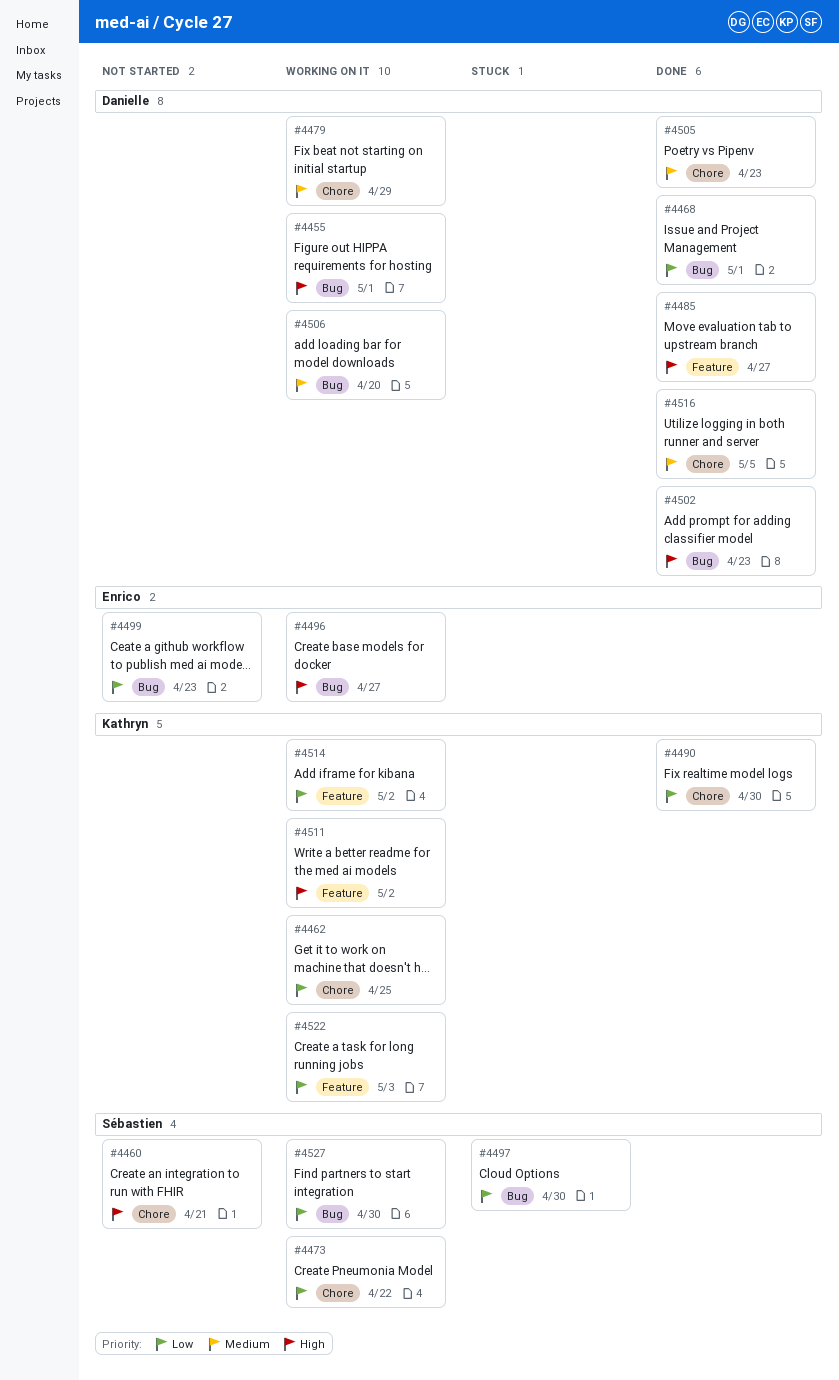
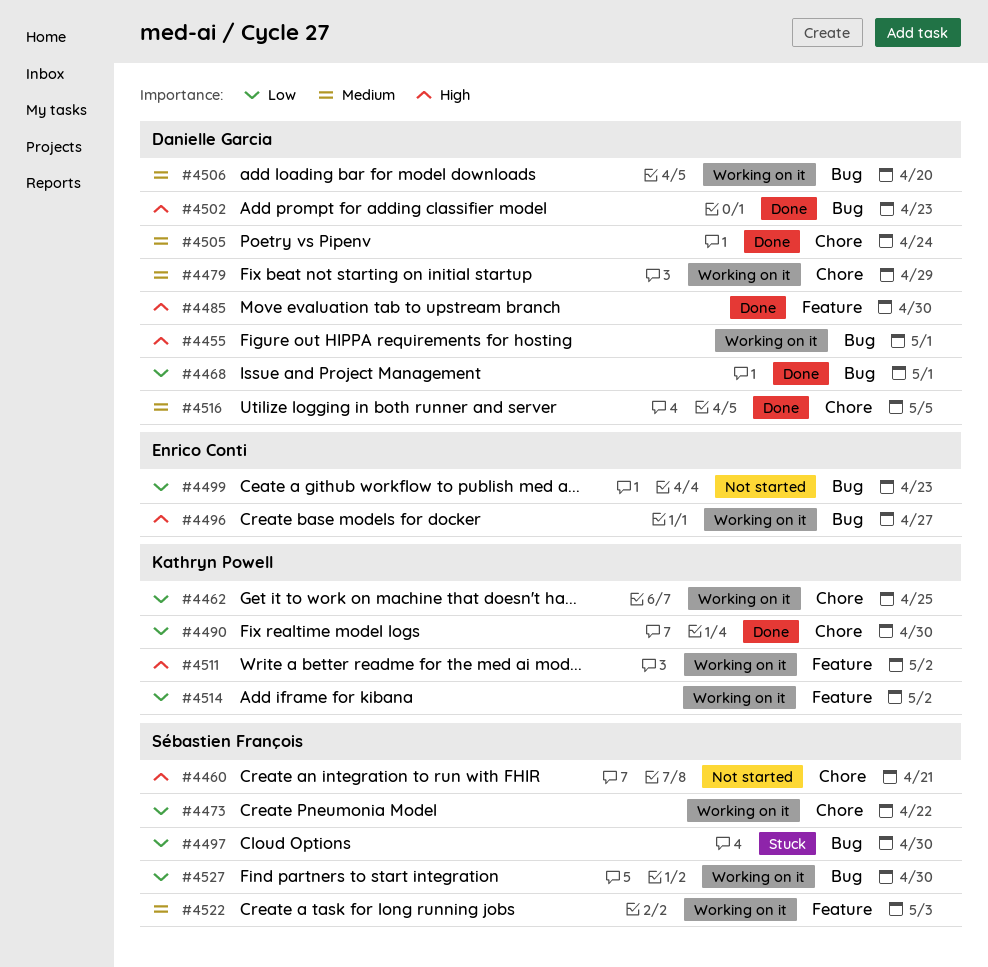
#4485, due: Apr 27 -> Apr 30
#4505, due: Apr 23 -> Apr 24
#4522, owner: Kathryn Powell -> Sébastien François
#4522, priority: Low -> Medium

